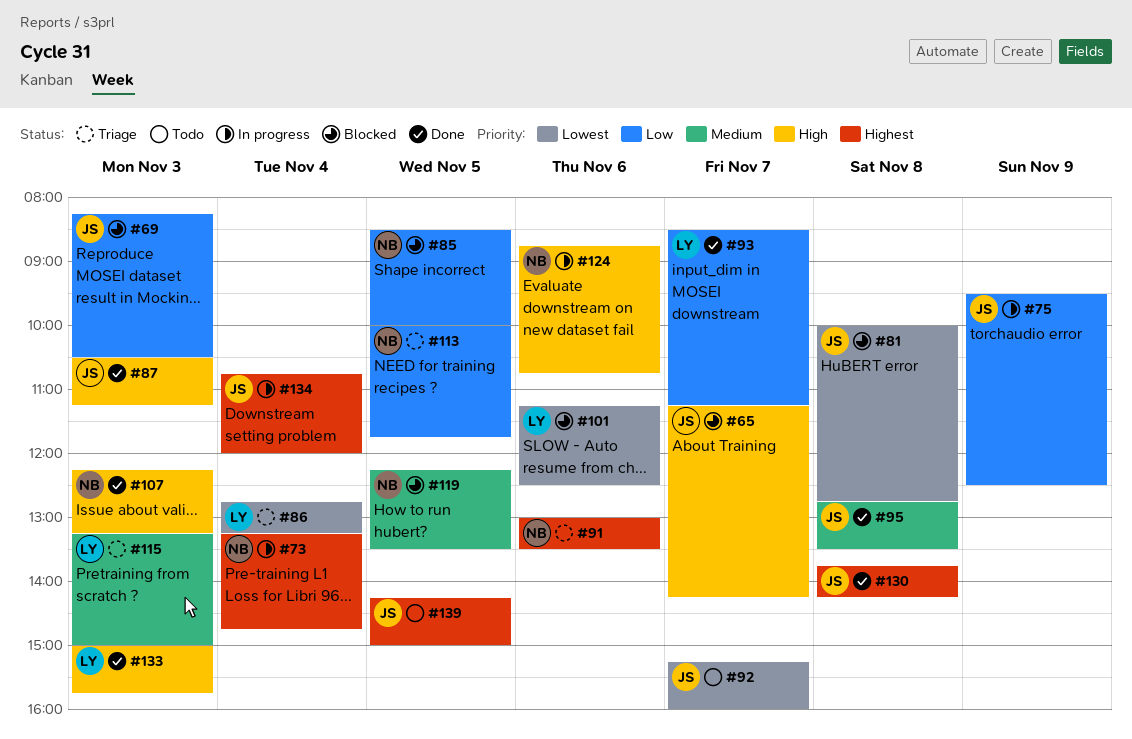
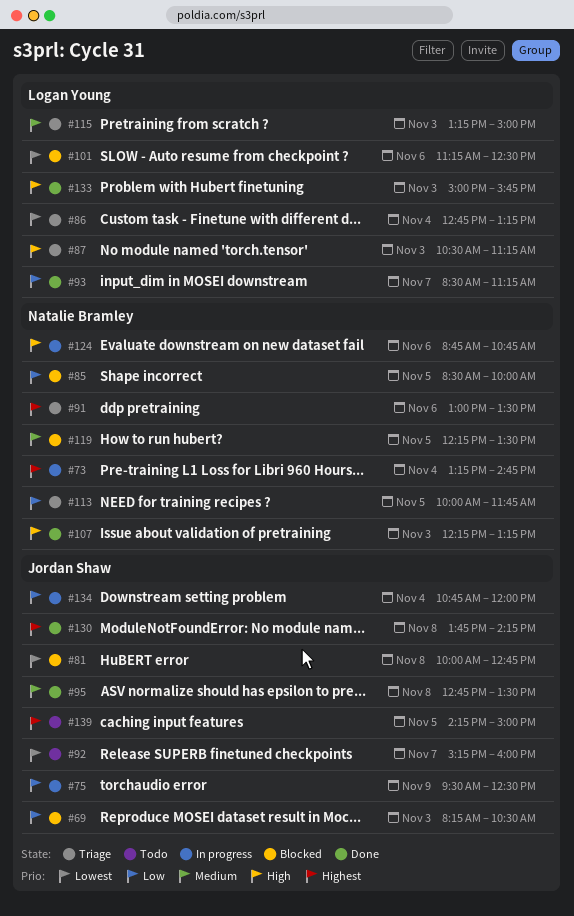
#65: present -> none
#87, status: Done -> Triage
#87, owner: Jordan Shaw -> Logan Young
#134, priority: Highest -> Low

